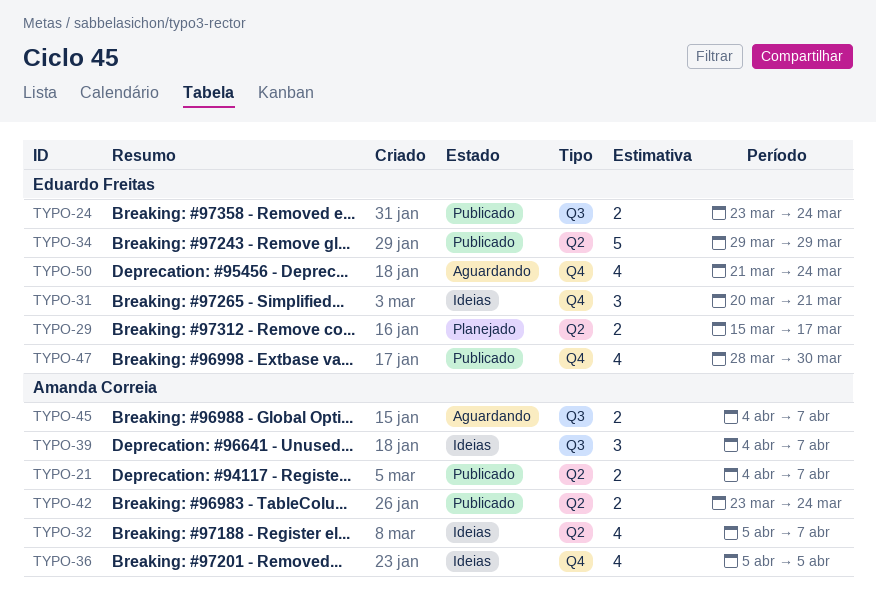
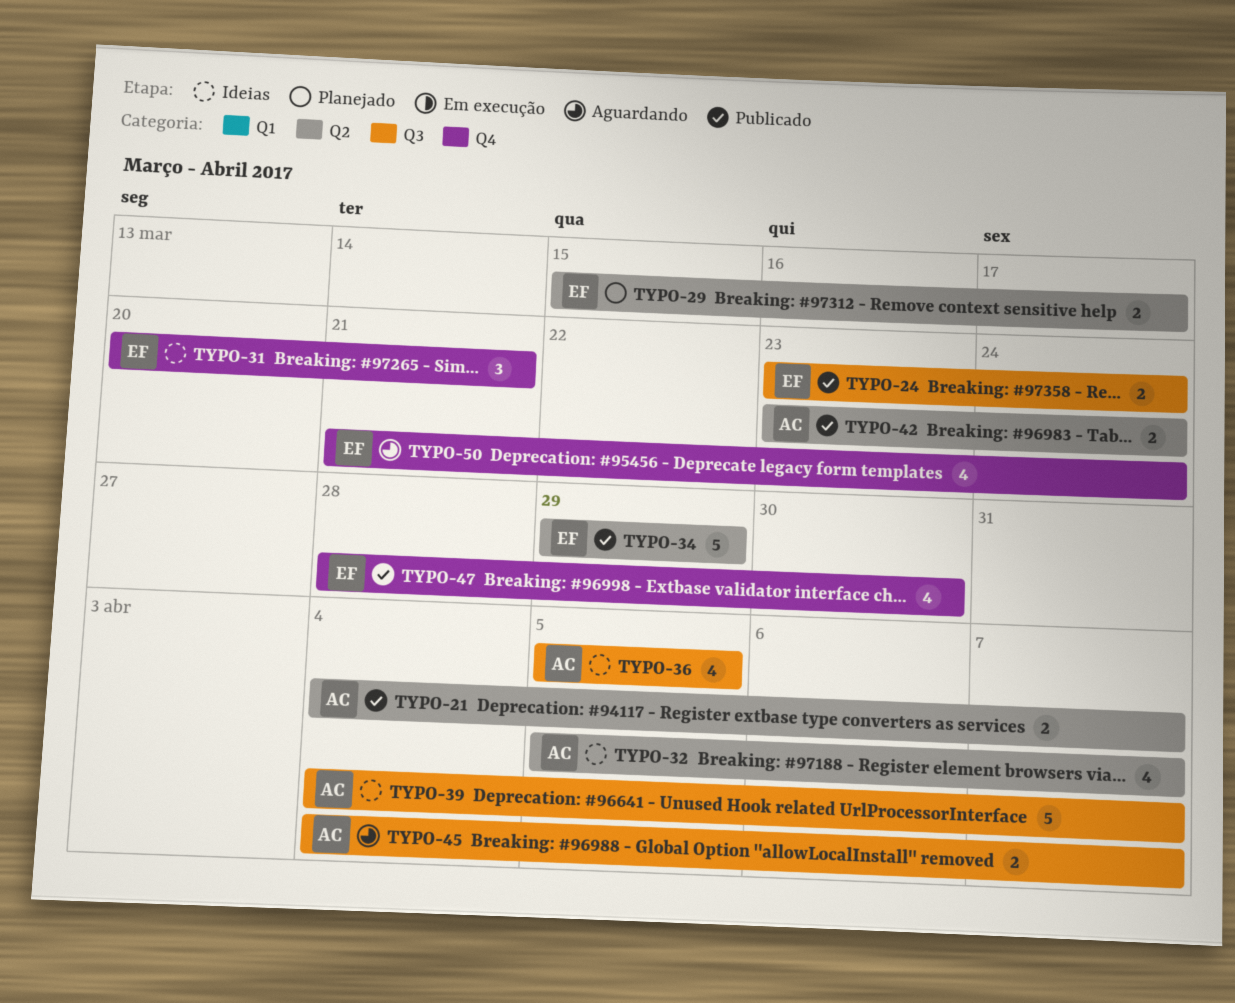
TYPO-36, label: Q4 -> Q3
TYPO-39, estimate: 3 -> 5

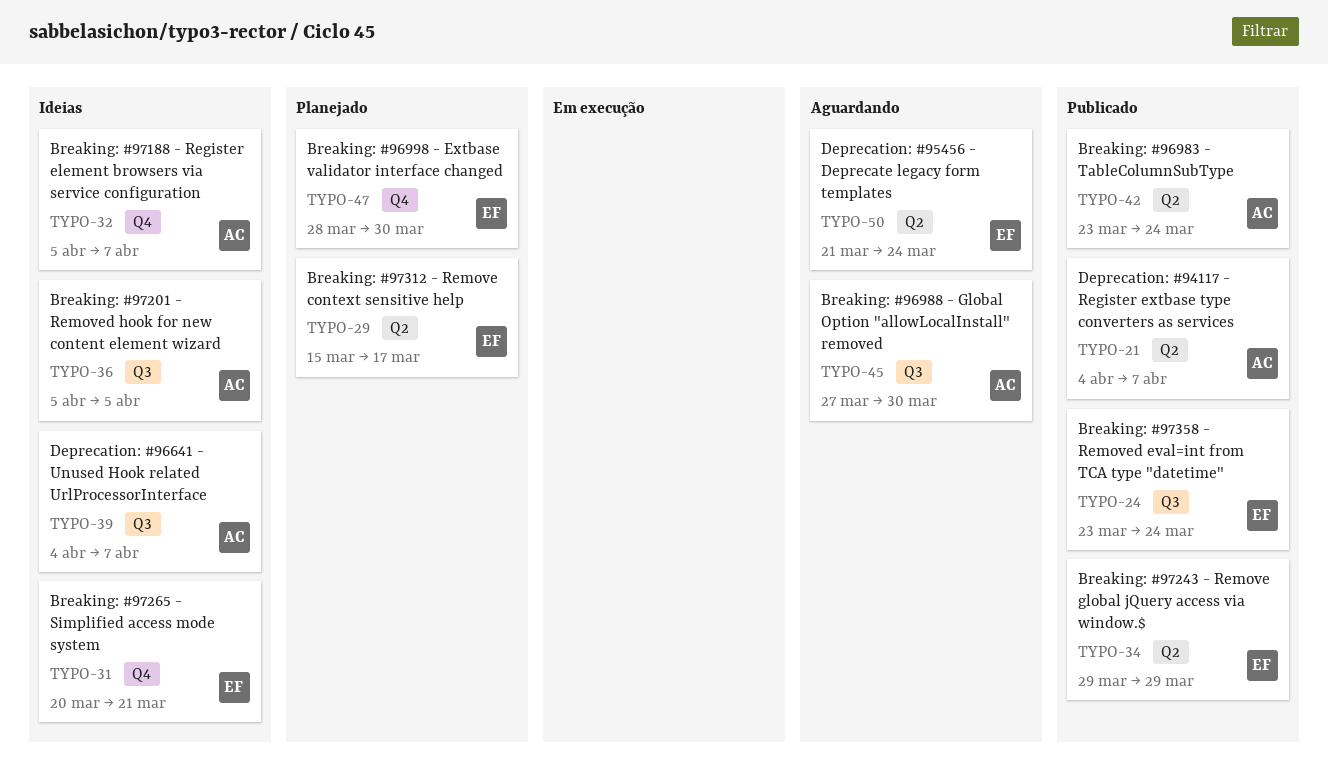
TYPO-32, label: Q2 -> Q4
TYPO-45, start: Apr 4 -> Mar 27
TYPO-45, due: Apr 7 -> Mar 30
TYPO-47, status: Publicado -> Planejado
TYPO-50, label: Q4 -> Q2

